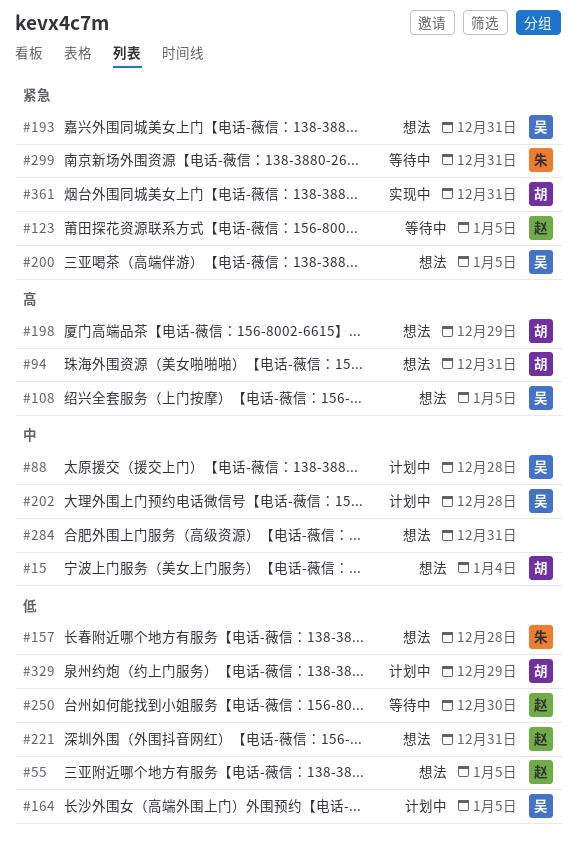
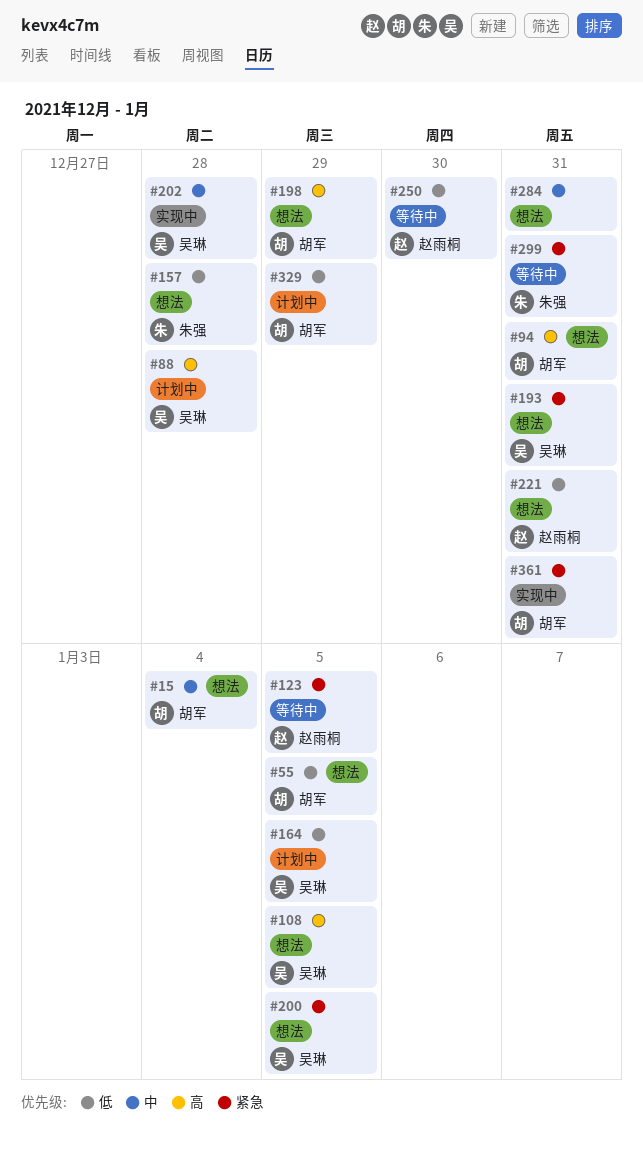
#55, owner: 赵雨桐 -> 胡军
#88, priority: 中 -> 高
#202, status: 计划中 -> 实现中

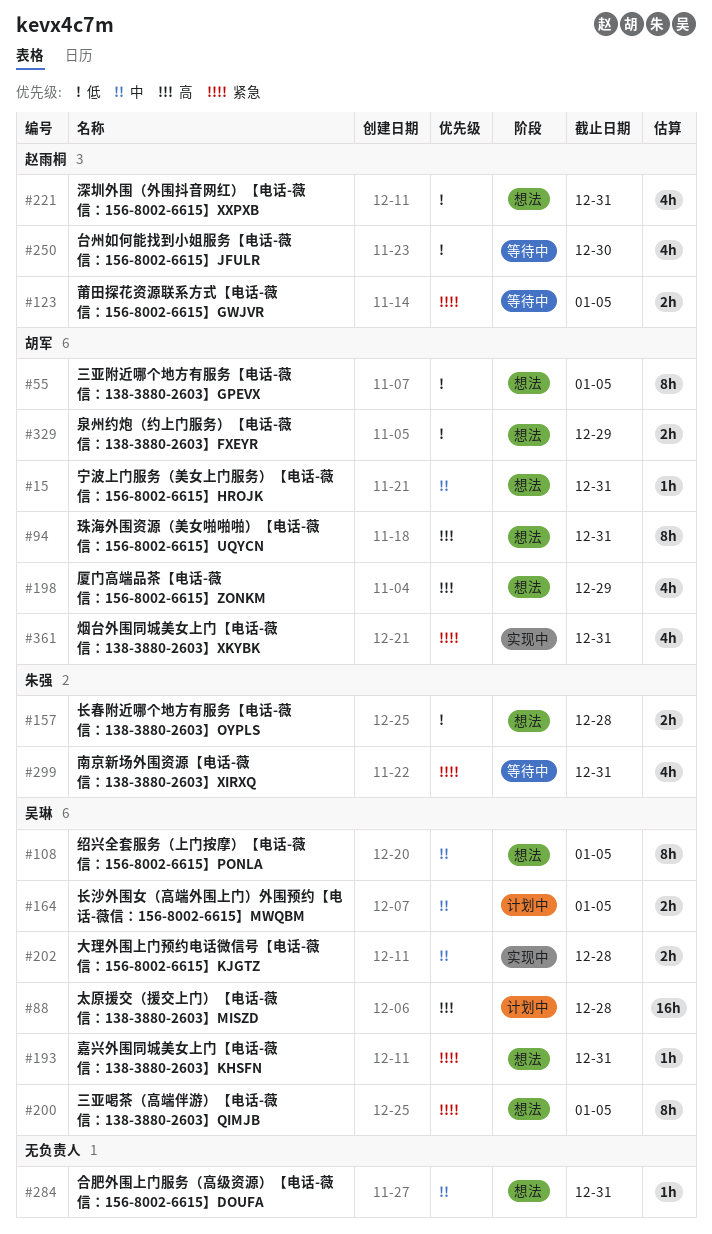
#15, due: Jan 4 -> Dec 31
#108, priority: 高 -> 中
#164, priority: 低 -> 中
#329, status: 计划中 -> 想法

